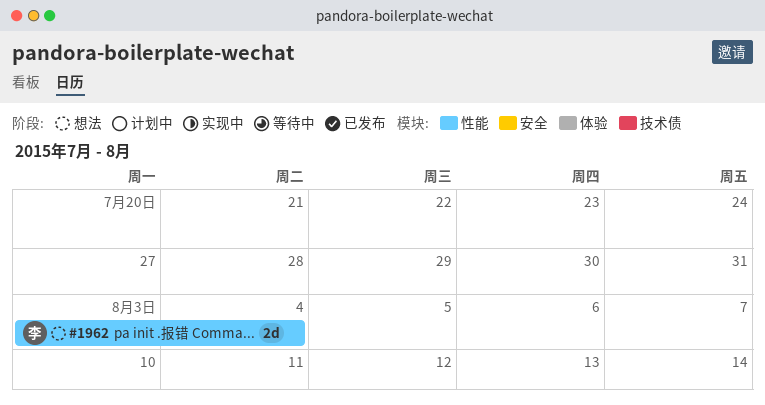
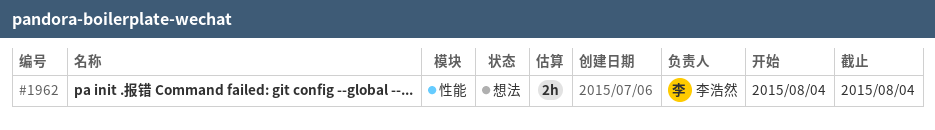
#1962, estimate: 2d -> 2h
#1962, start: Aug 3 -> Aug 4

